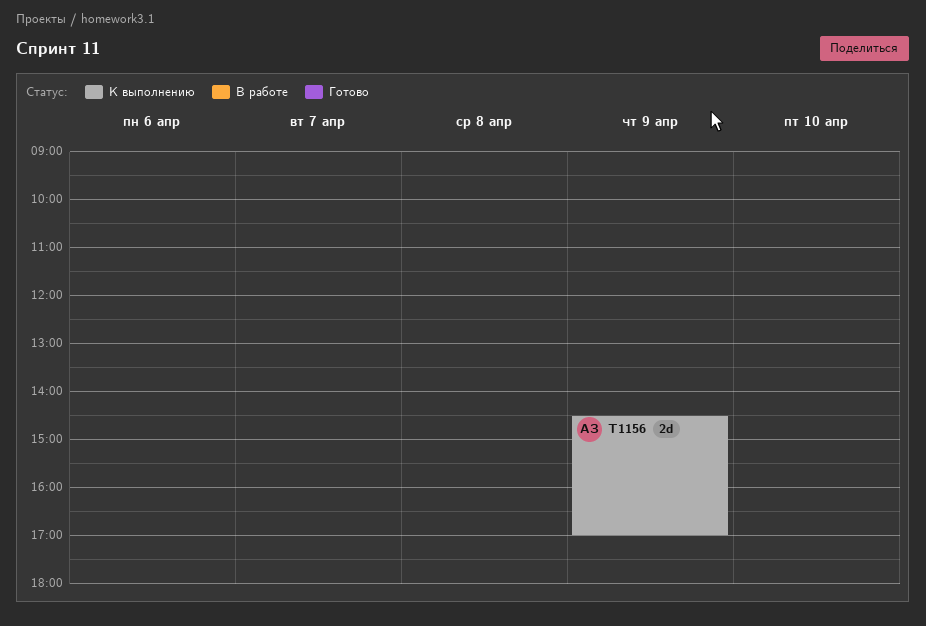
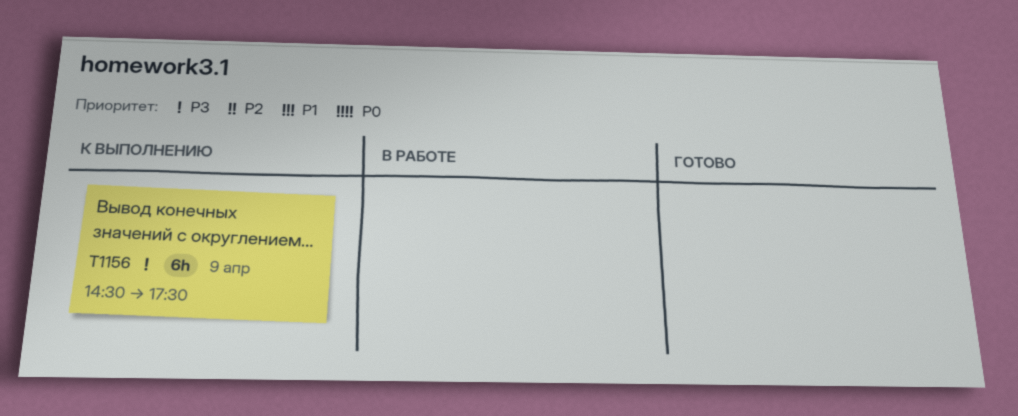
T1156, estimate: 2d -> 6h
T1156, ends: 17:00 -> 17:30

